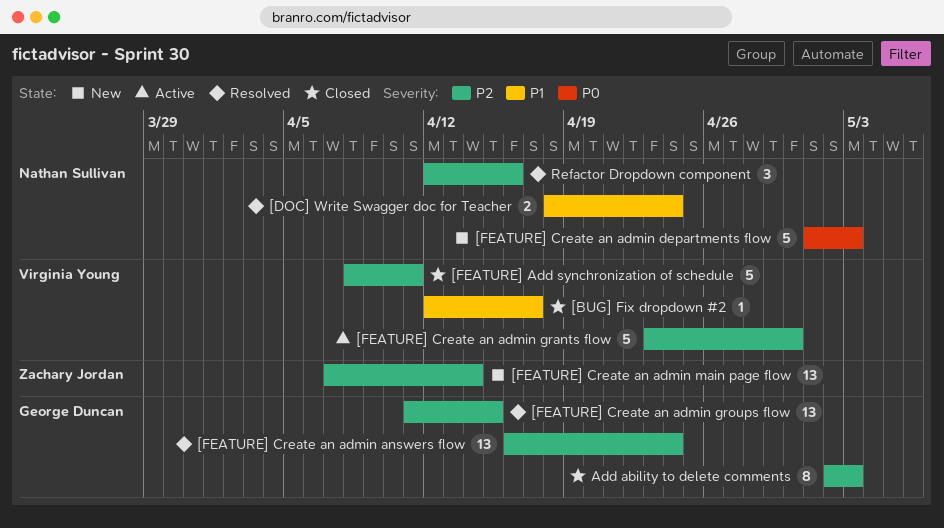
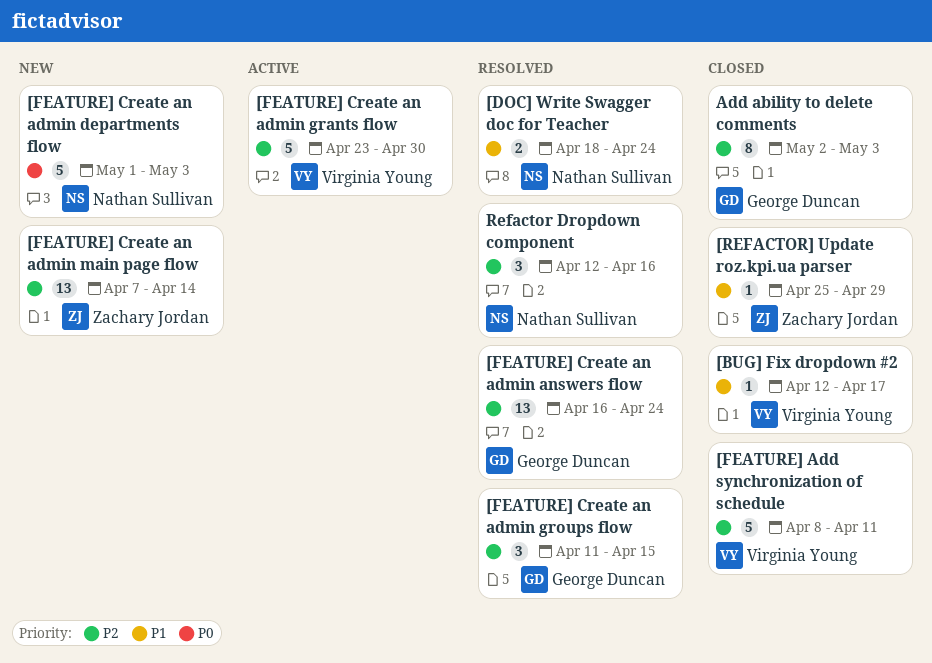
[FEATURE] Create an admin groups flow, estimate: 13 -> 3
[REFACTOR] Update roz.kpi.ua parser: none -> present

